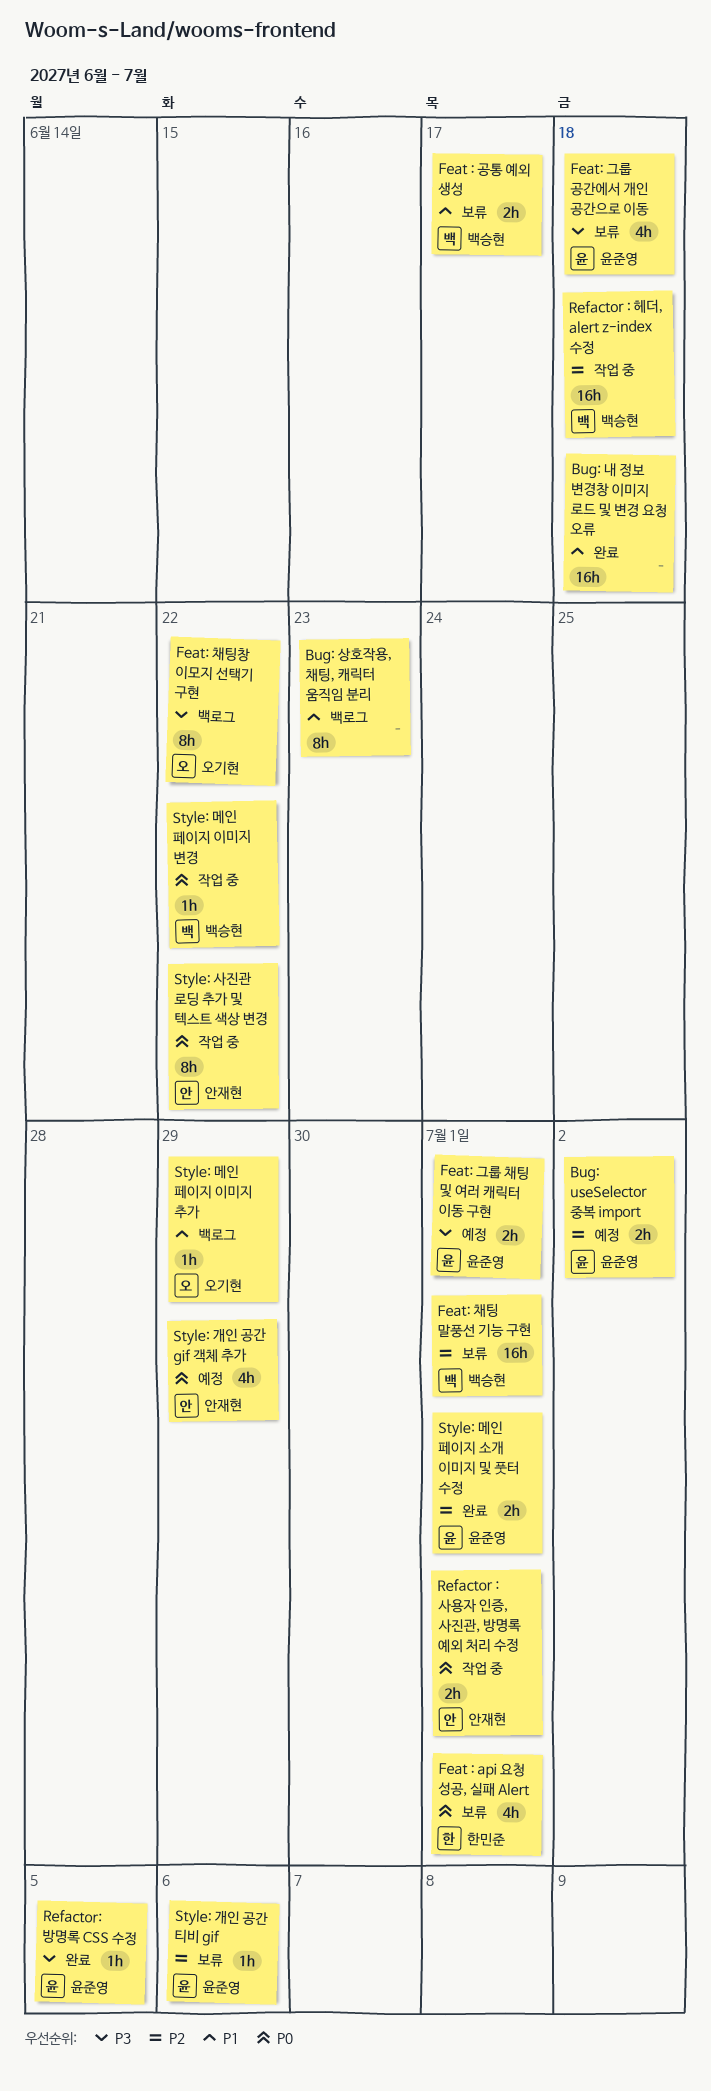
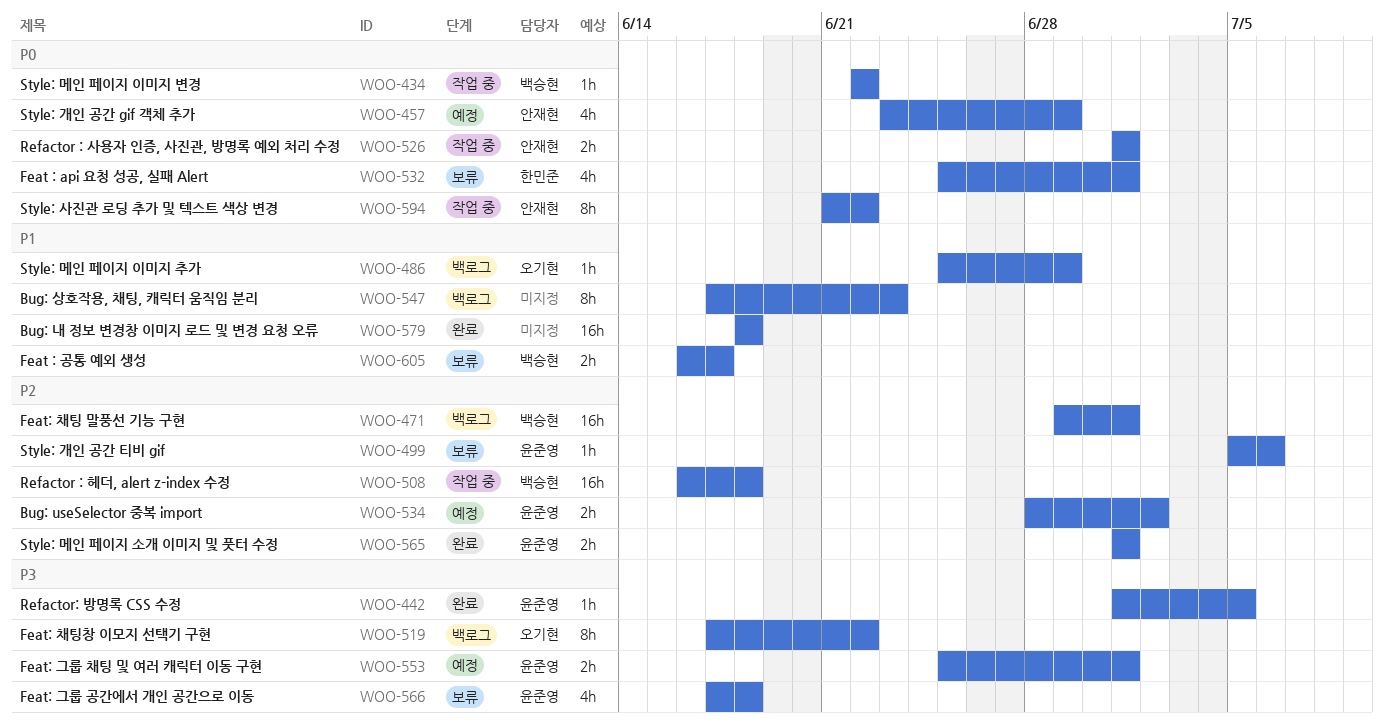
Feat: 채팅 말풍선 기능 구현, status: 보류 -> 백로그

